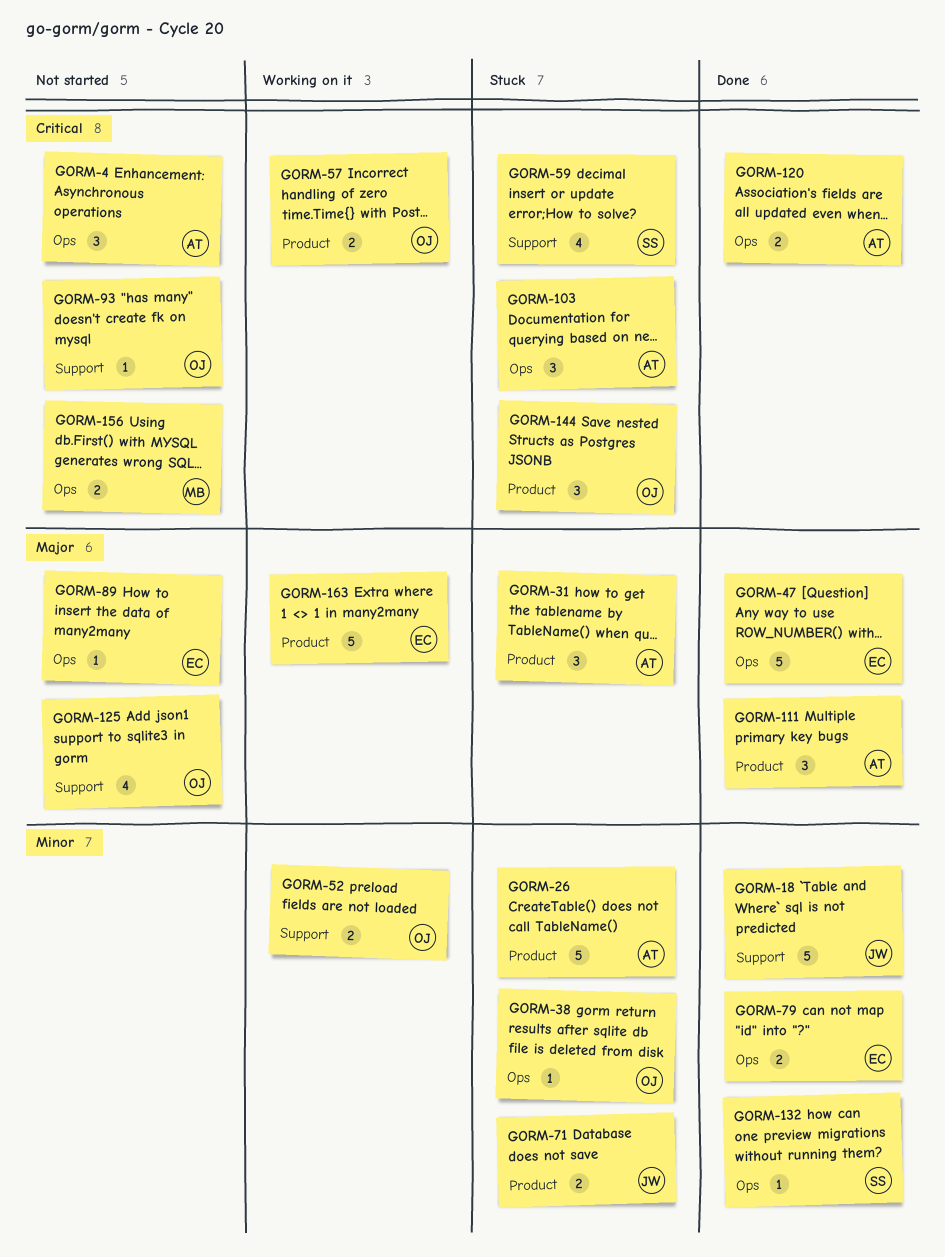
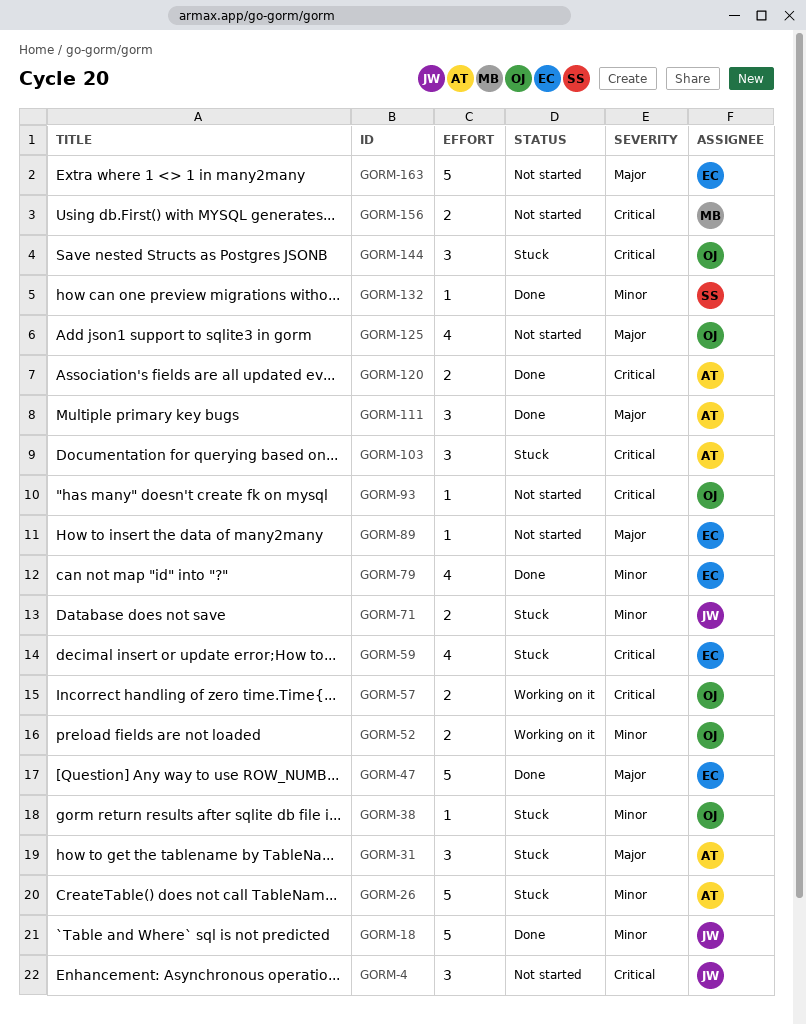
GORM-4, owner: AT -> JW
GORM-59, owner: SS -> EC
GORM-79, estimate: 2 -> 4
GORM-163, status: Working on it -> Not started

